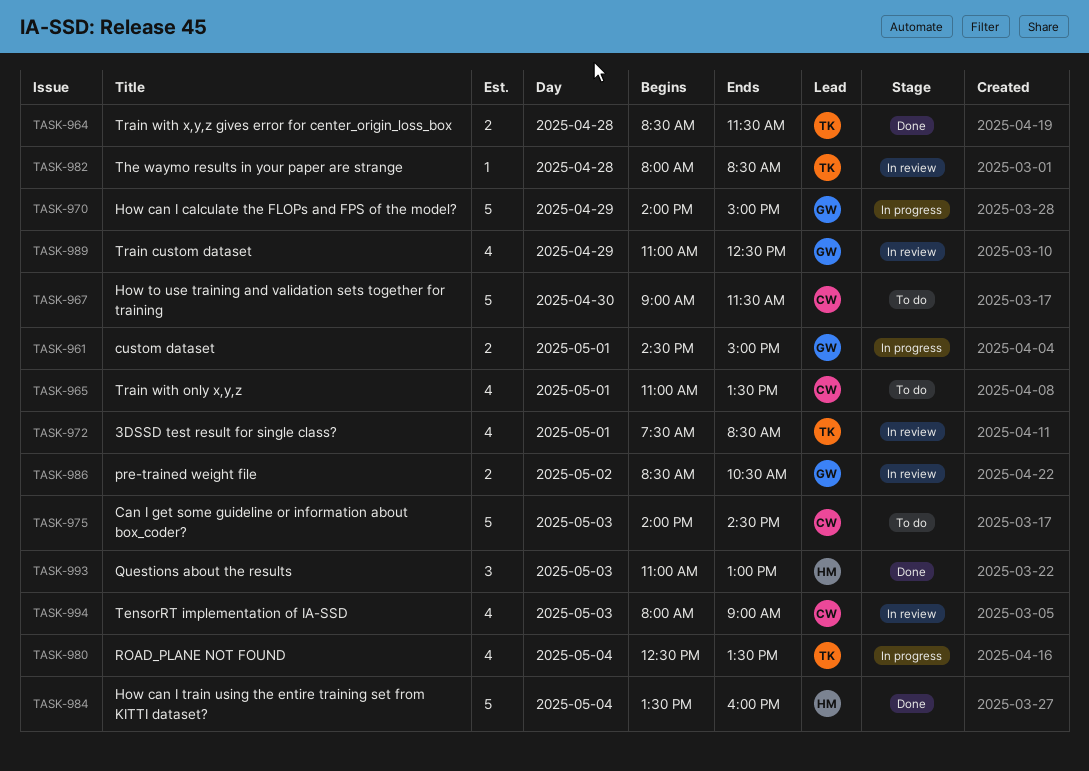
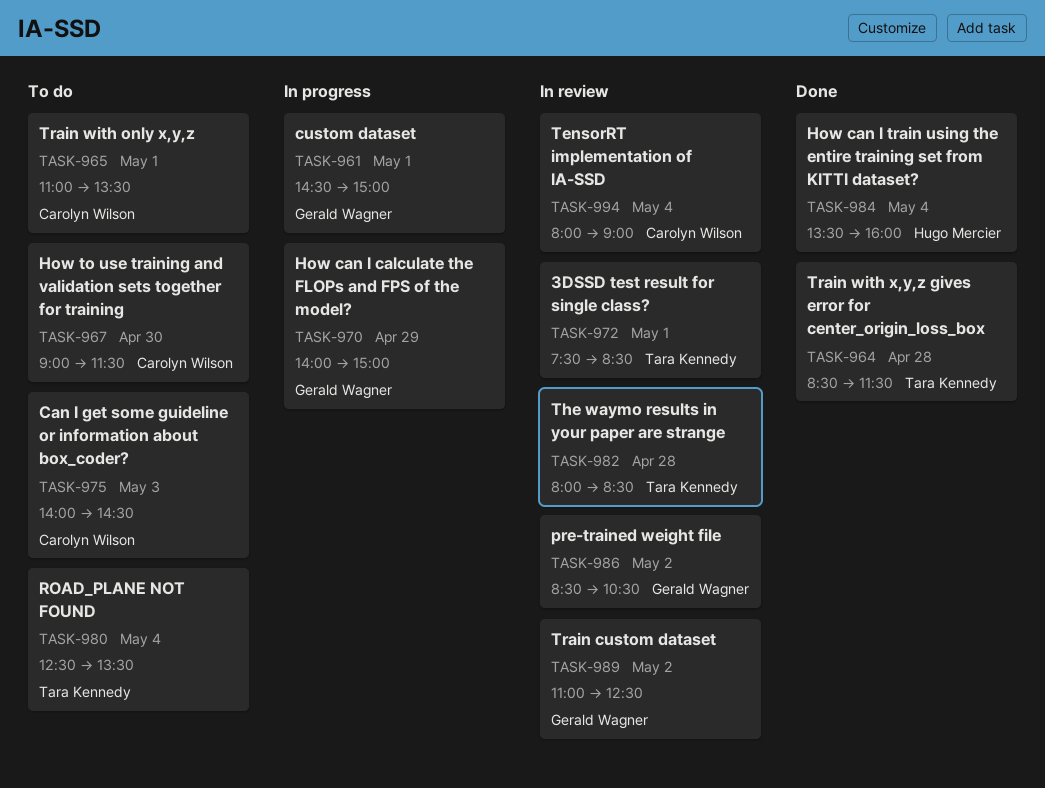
TASK-980, status: In progress -> To do
TASK-989, day: Apr 29 -> May 2
TASK-993: present -> none
TASK-994, day: May 3 -> May 4

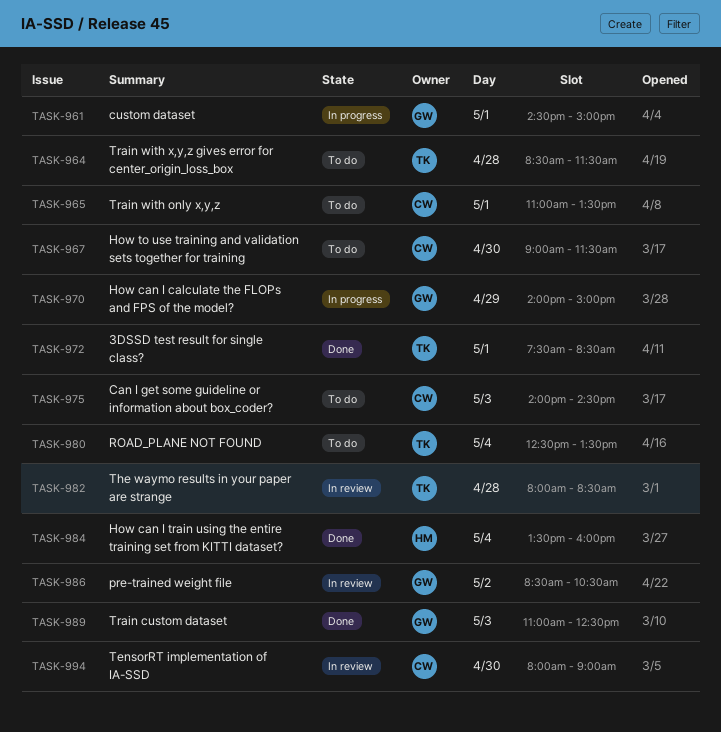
TASK-964, status: Done -> To do
TASK-972, status: In review -> Done
TASK-989, status: In review -> Done
TASK-989, day: May 2 -> May 3
TASK-994, day: May 4 -> Apr 30

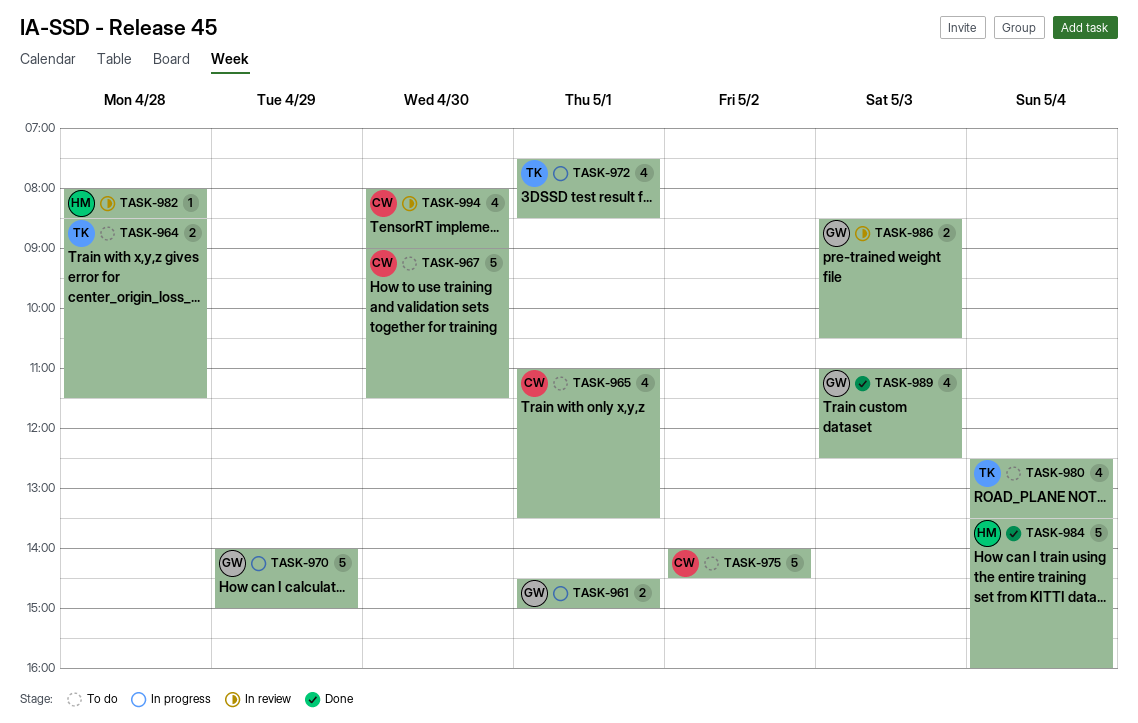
TASK-972, status: Done -> In progress
TASK-975, day: May 3 -> May 2
TASK-982, owner: TK -> HM
TASK-986, day: May 2 -> May 3

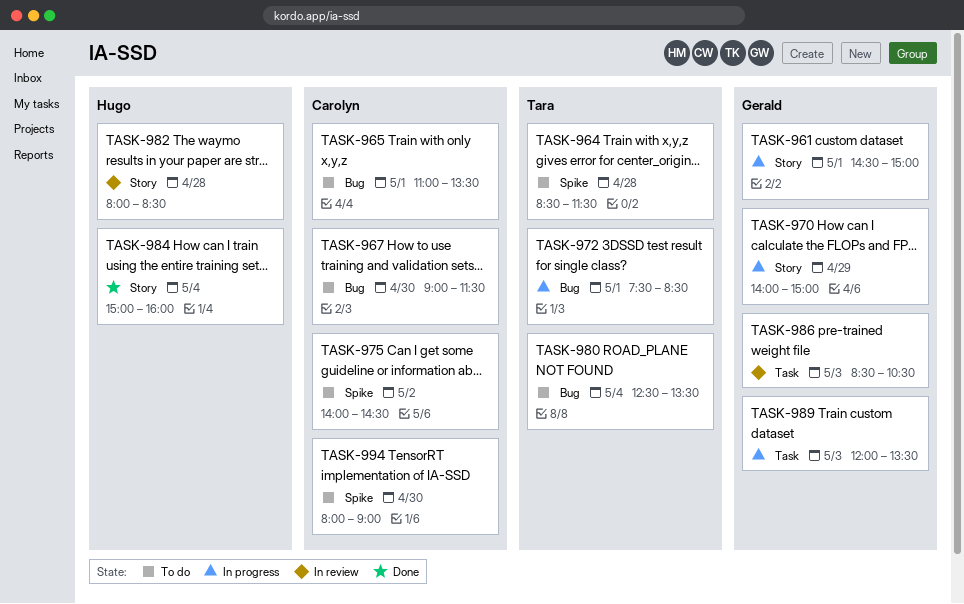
TASK-984, begins: 13:30 -> 15:00
TASK-989, status: Done -> In progress
TASK-989, begins: 11:00 -> 12:00
TASK-989, ends: 12:30 -> 13:30
TASK-994, status: In review -> To do

